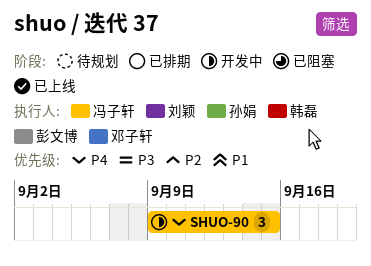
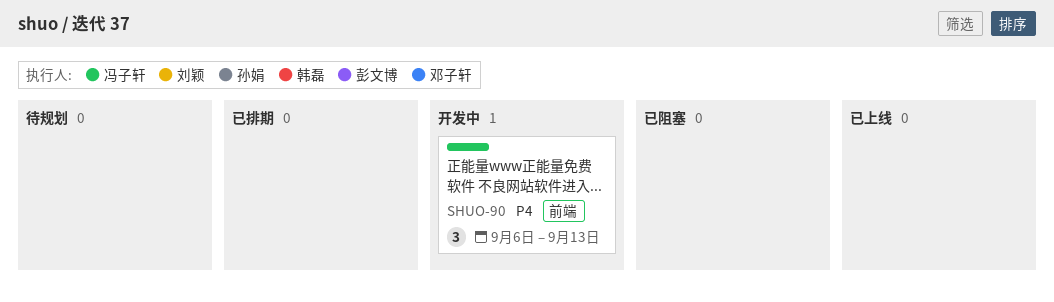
SHUO-90, start: Sep 9 -> Sep 6
SHUO-90, due: Sep 15 -> Sep 13

